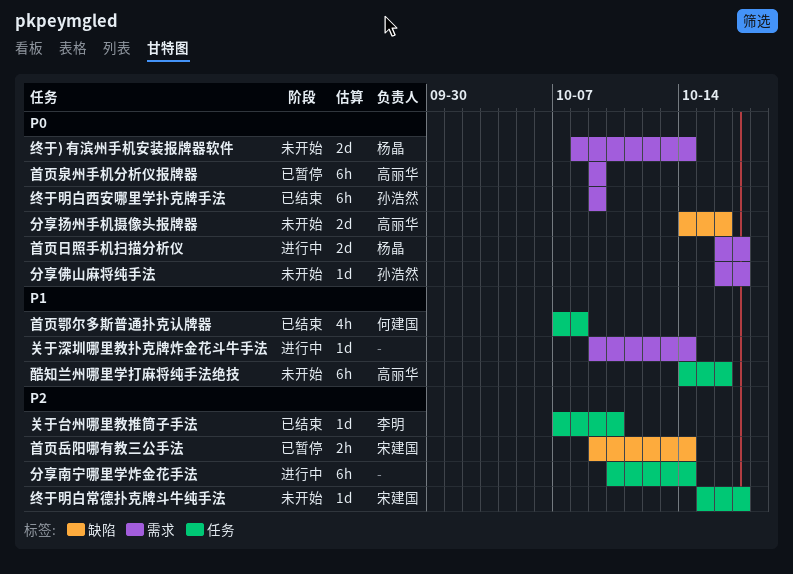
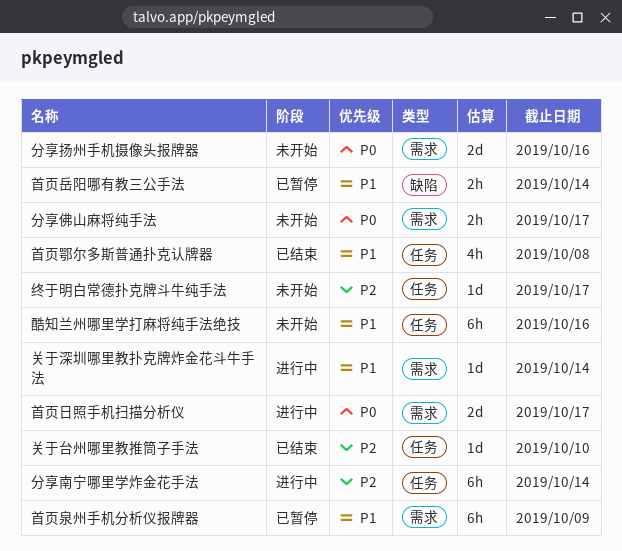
分享佛山麻将纯手法, estimate: 1d -> 2h
分享扬州手机摄像头报牌器, label: 缺陷 -> 需求
终于) 有滨州手机安装报牌器软件: present -> none
终于明白西安哪里学扑克牌手法: present -> none
首页岳阳哪有教三公手法, priority: P2 -> P1
首页泉州手机分析仪报牌器, priority: P0 -> P1

